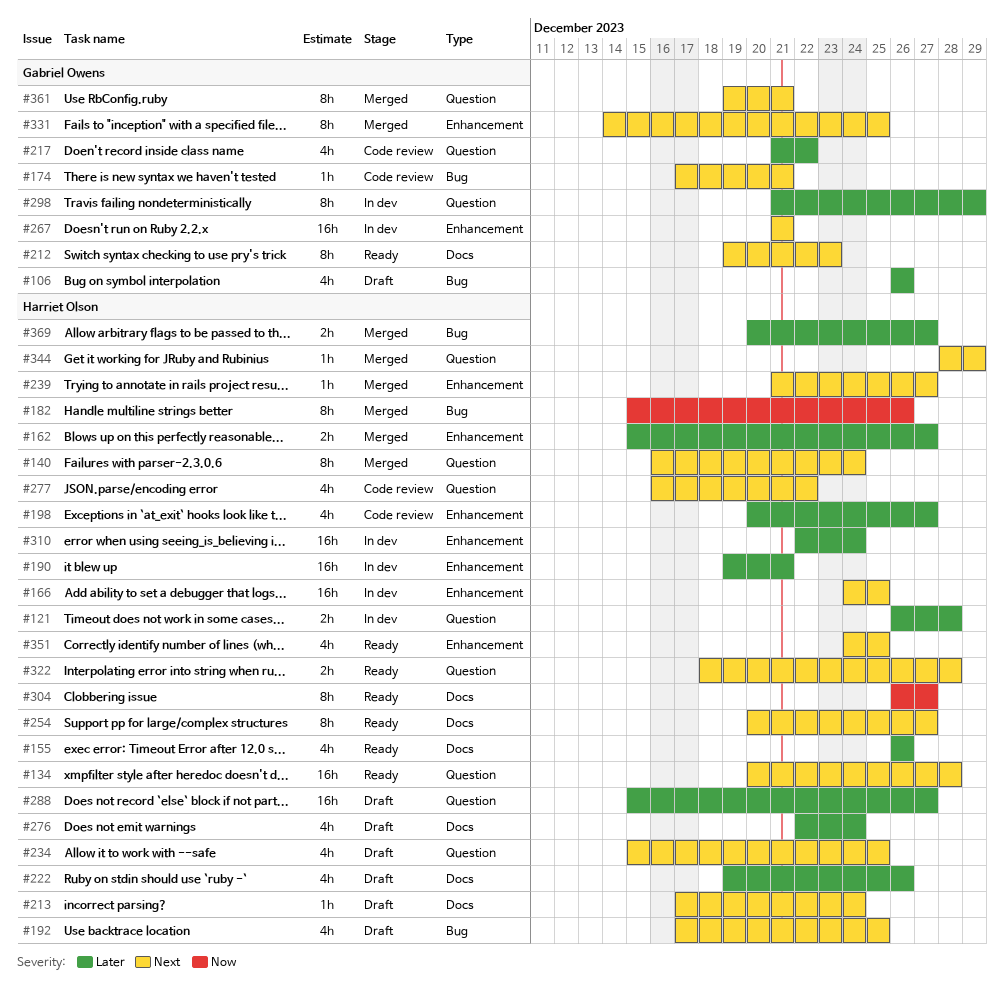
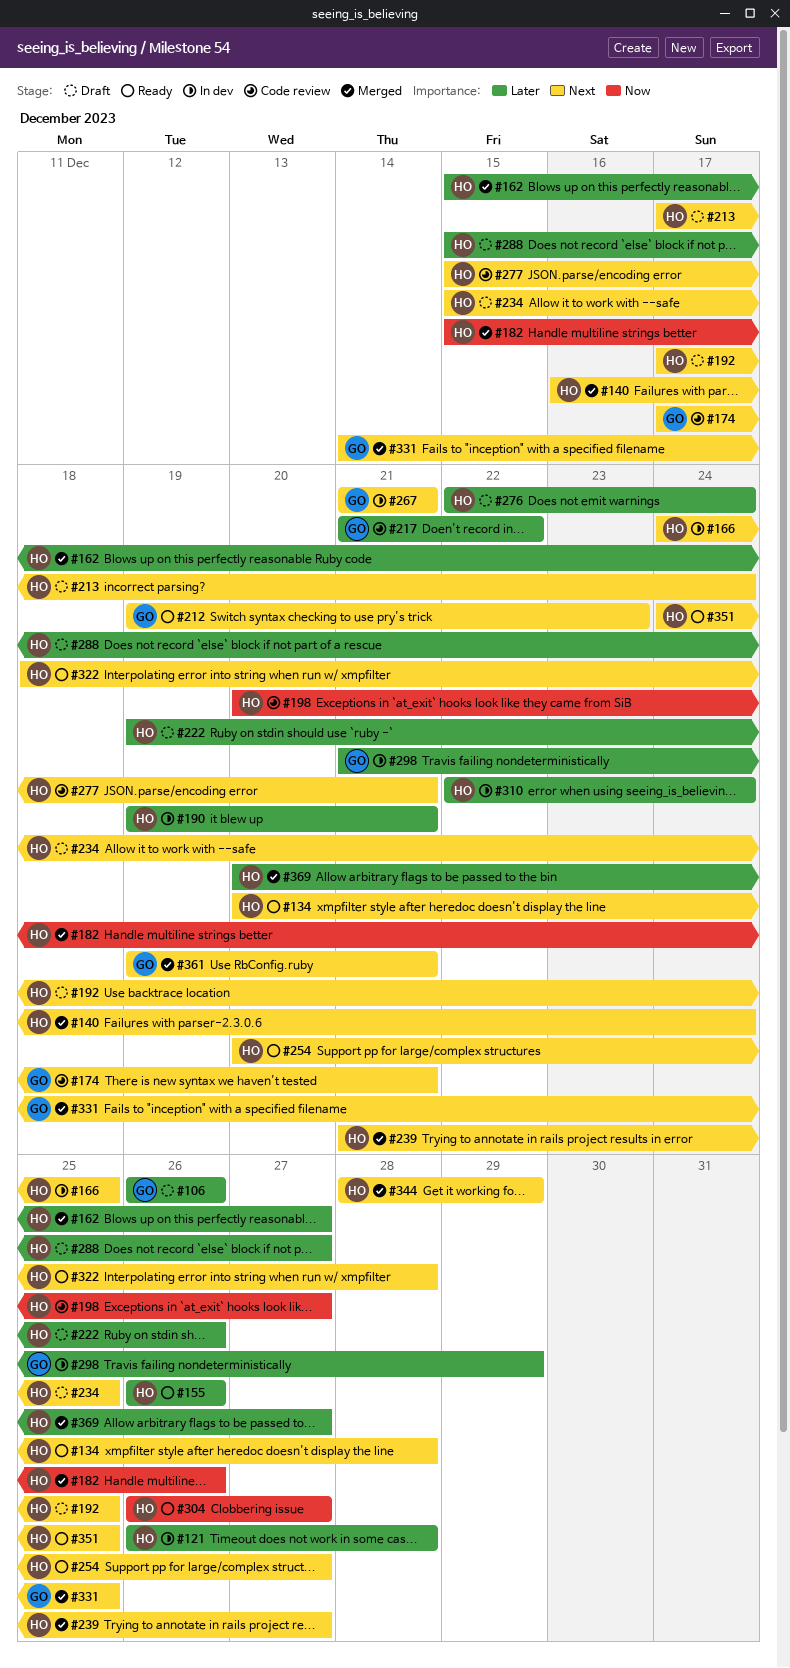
#198, priority: Later -> Now
#277, start: Dec 16 -> Dec 15
#277, due: Dec 22 -> Dec 21

